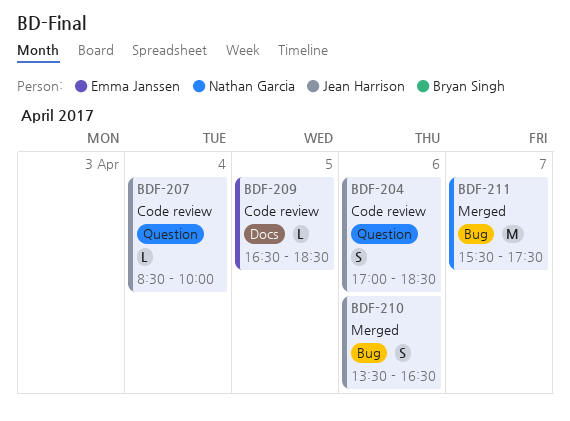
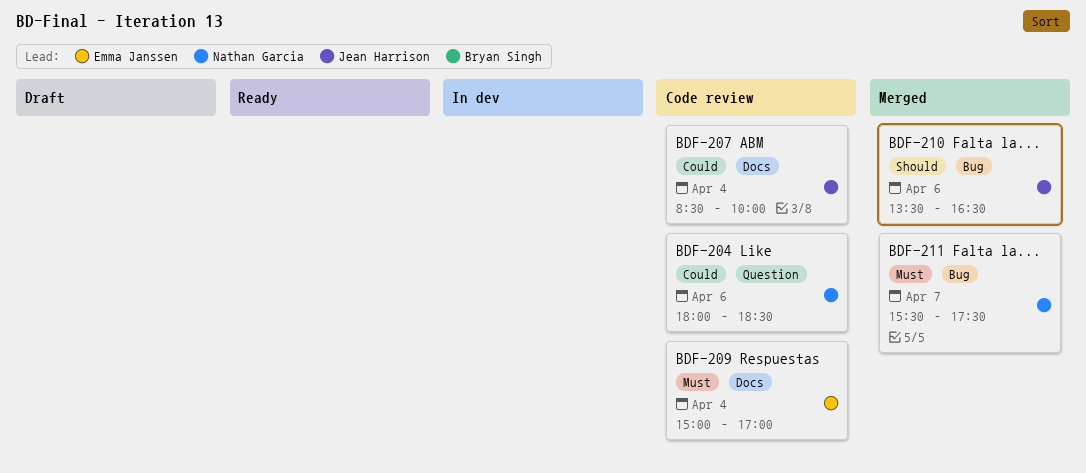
BDF-204, owner: Jean Harrison -> Nathan Garcia
BDF-204, begins: 17:00 -> 18:00
BDF-207, label: Question -> Docs
BDF-209, day: Apr 5 -> Apr 4
BDF-209, begins: 16:30 -> 15:00
BDF-209, ends: 18:30 -> 17:00

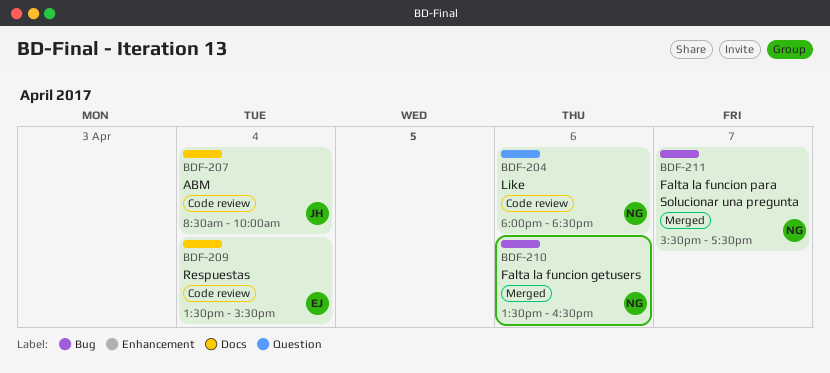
BDF-209, begins: 15:00 -> 13:30
BDF-209, ends: 17:00 -> 15:30
BDF-210, owner: Jean Harrison -> Nathan Garcia

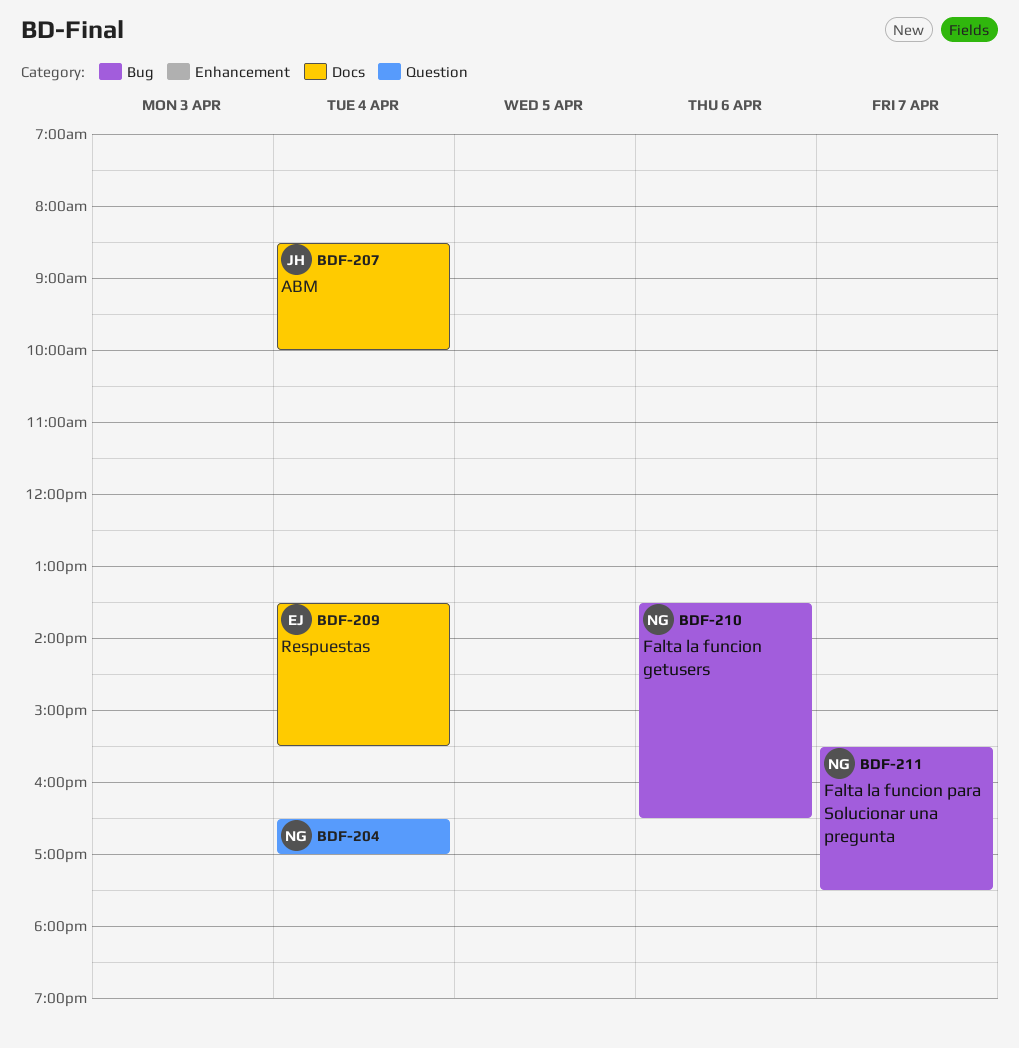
BDF-204, day: Apr 6 -> Apr 4
BDF-204, begins: 18:00 -> 16:30
BDF-204, ends: 18:30 -> 17:00

